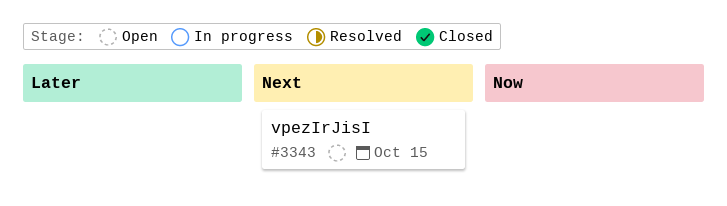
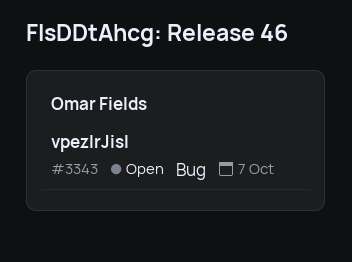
#3343, due: Oct 15 -> Oct 7

